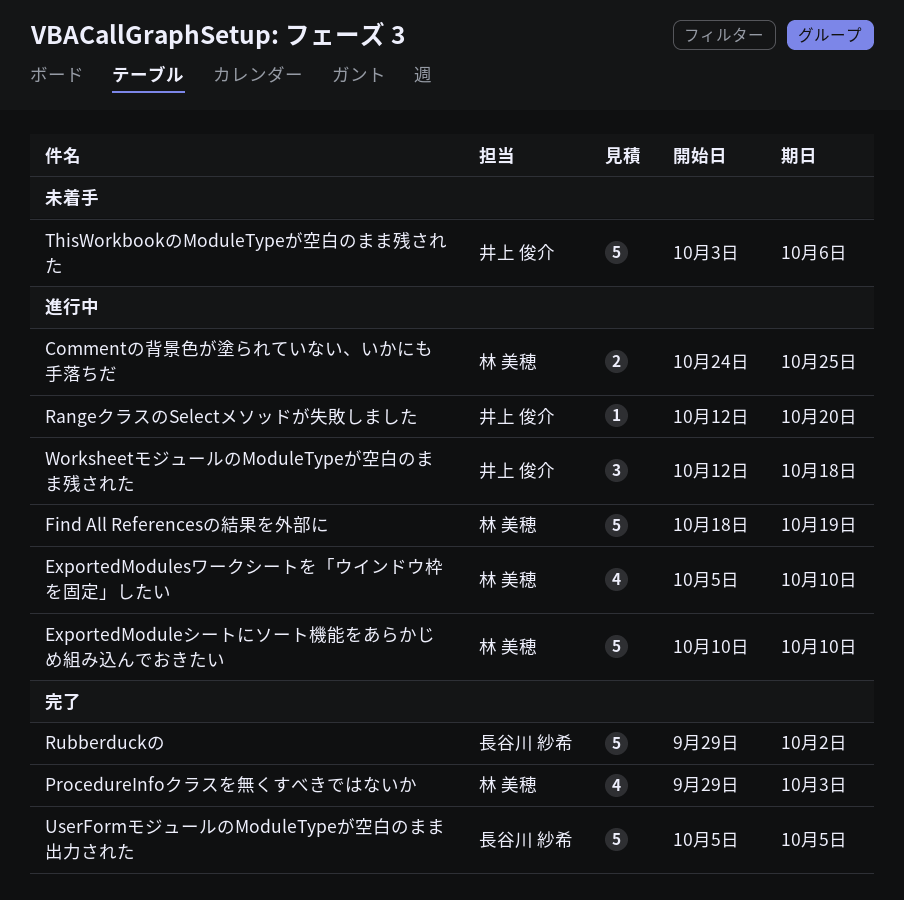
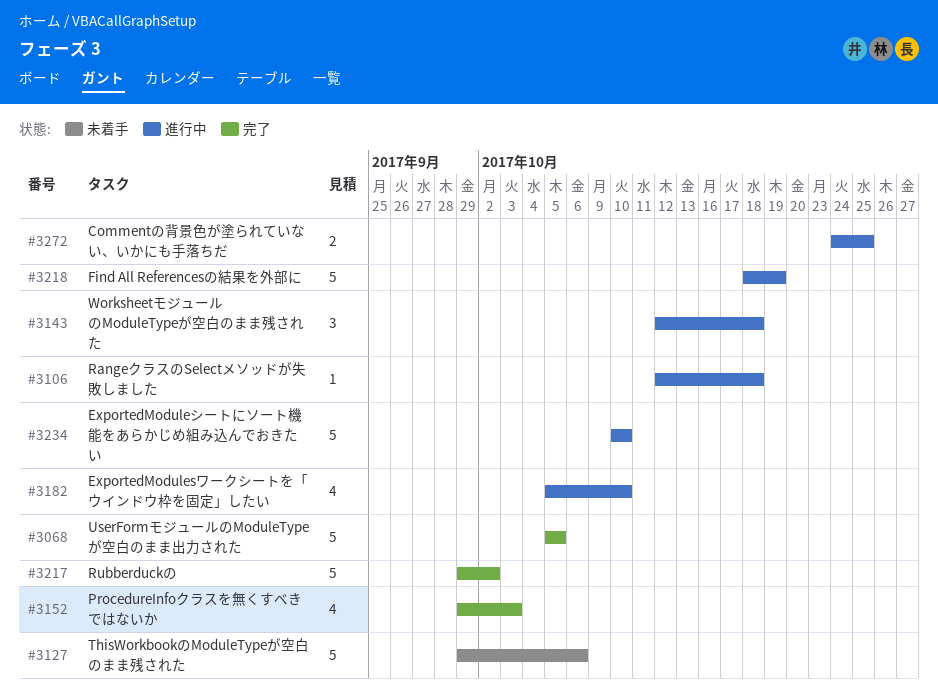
RangeクラスのSelectメソッドが失敗しました, due: Oct 20 -> Oct 18
ThisWorkbookのModuleTypeが空白のまま残された, start: Oct 3 -> Sep 29

